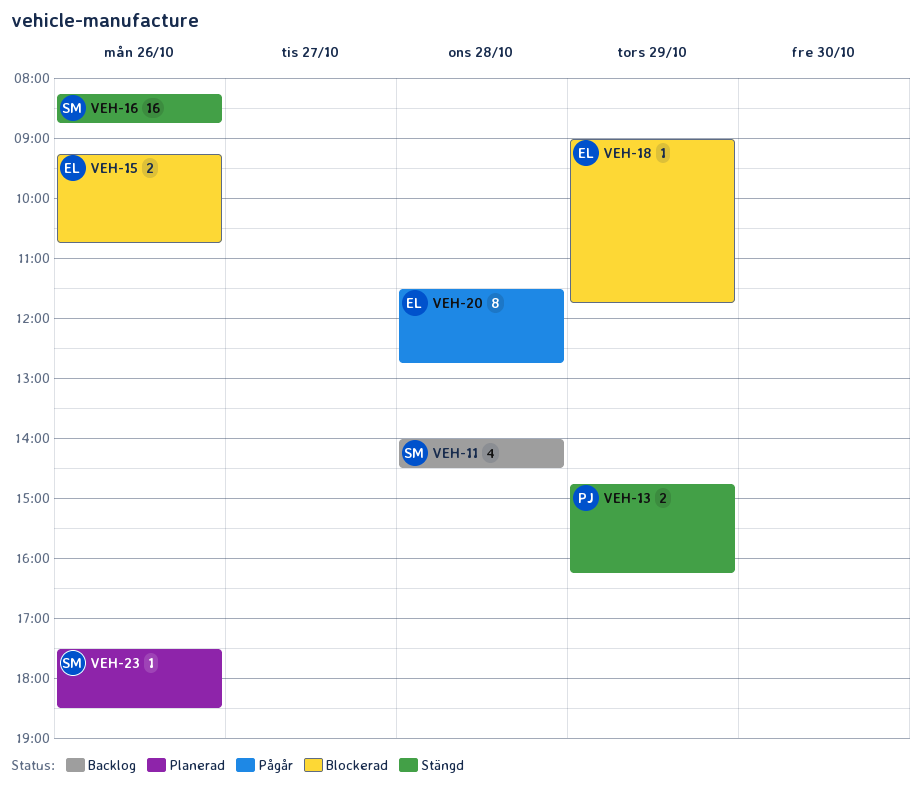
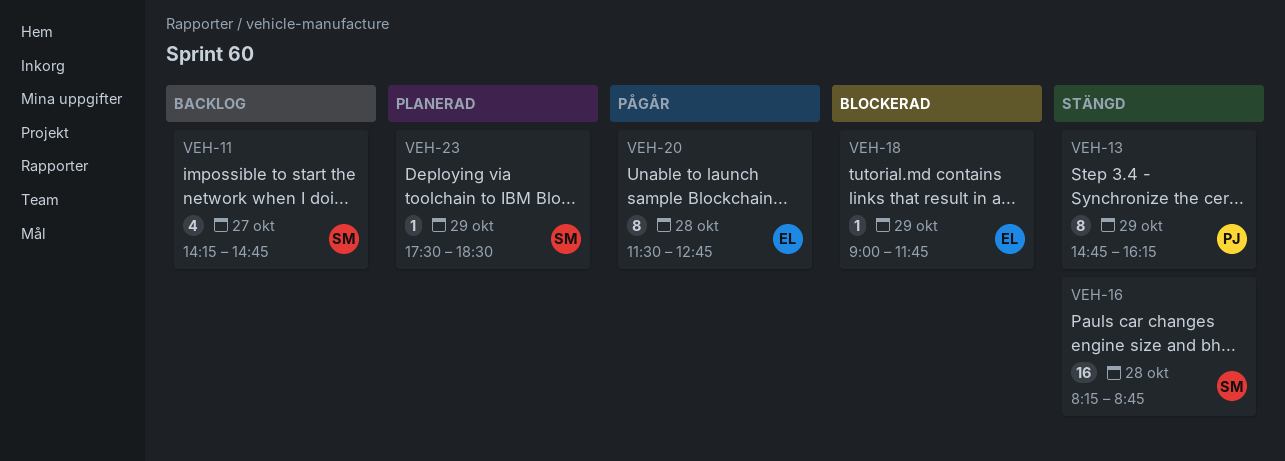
VEH-11, day: Oct 28 -> Oct 27
VEH-11, begins: 14:00 -> 14:15
VEH-11, ends: 14:30 -> 14:45
VEH-13, estimate: 2 -> 8
VEH-15: present -> none
VEH-16, day: Oct 26 -> Oct 28
VEH-23, day: Oct 26 -> Oct 29

